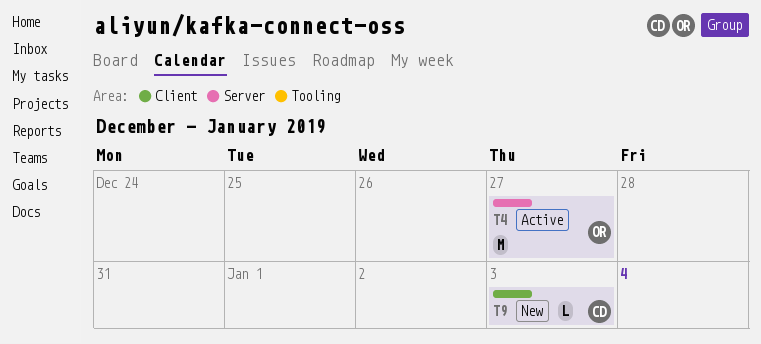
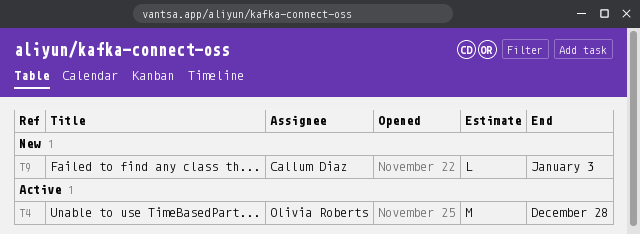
T4, due: Dec 27 -> Dec 28

